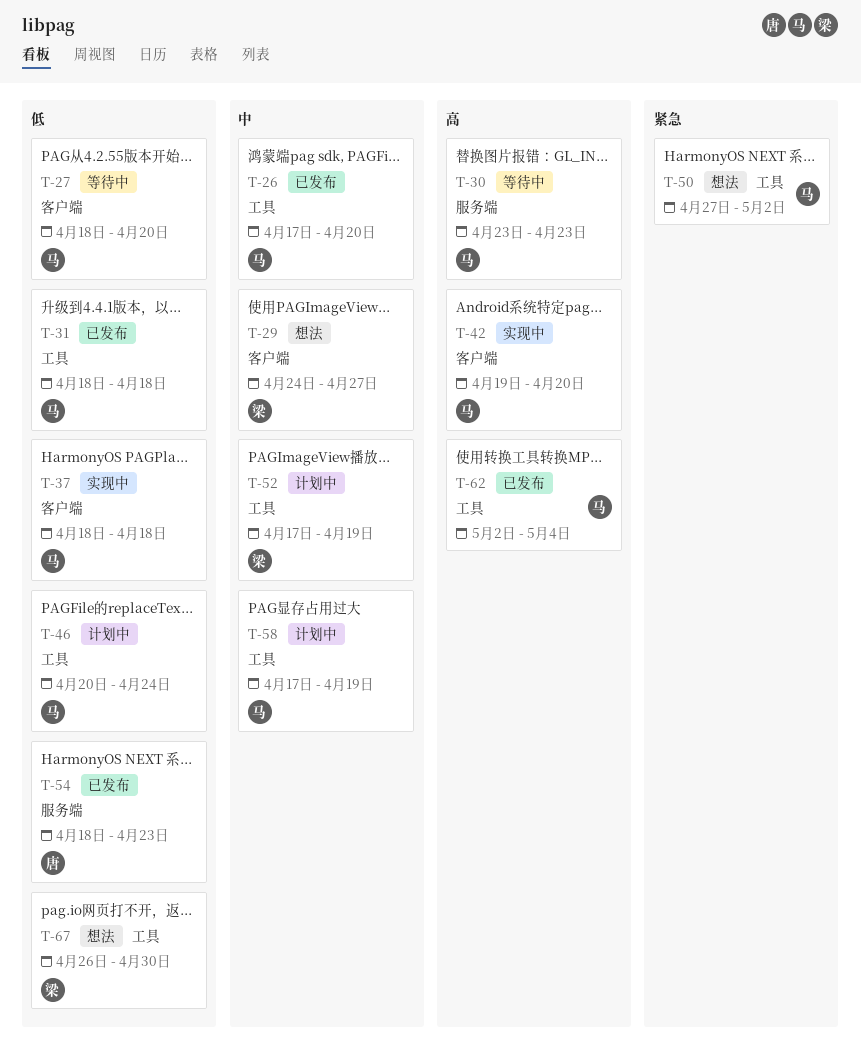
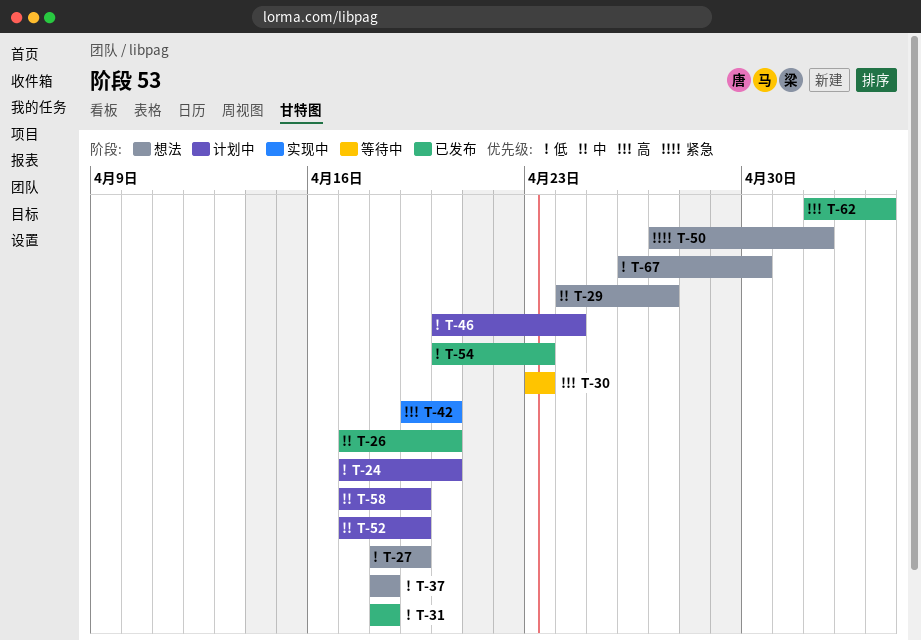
T-24: none -> present
T-27, status: 等待中 -> 想法
T-27, due: Apr 20 -> Apr 19
T-37, status: 实现中 -> 想法
T-54, start: Apr 18 -> Apr 20

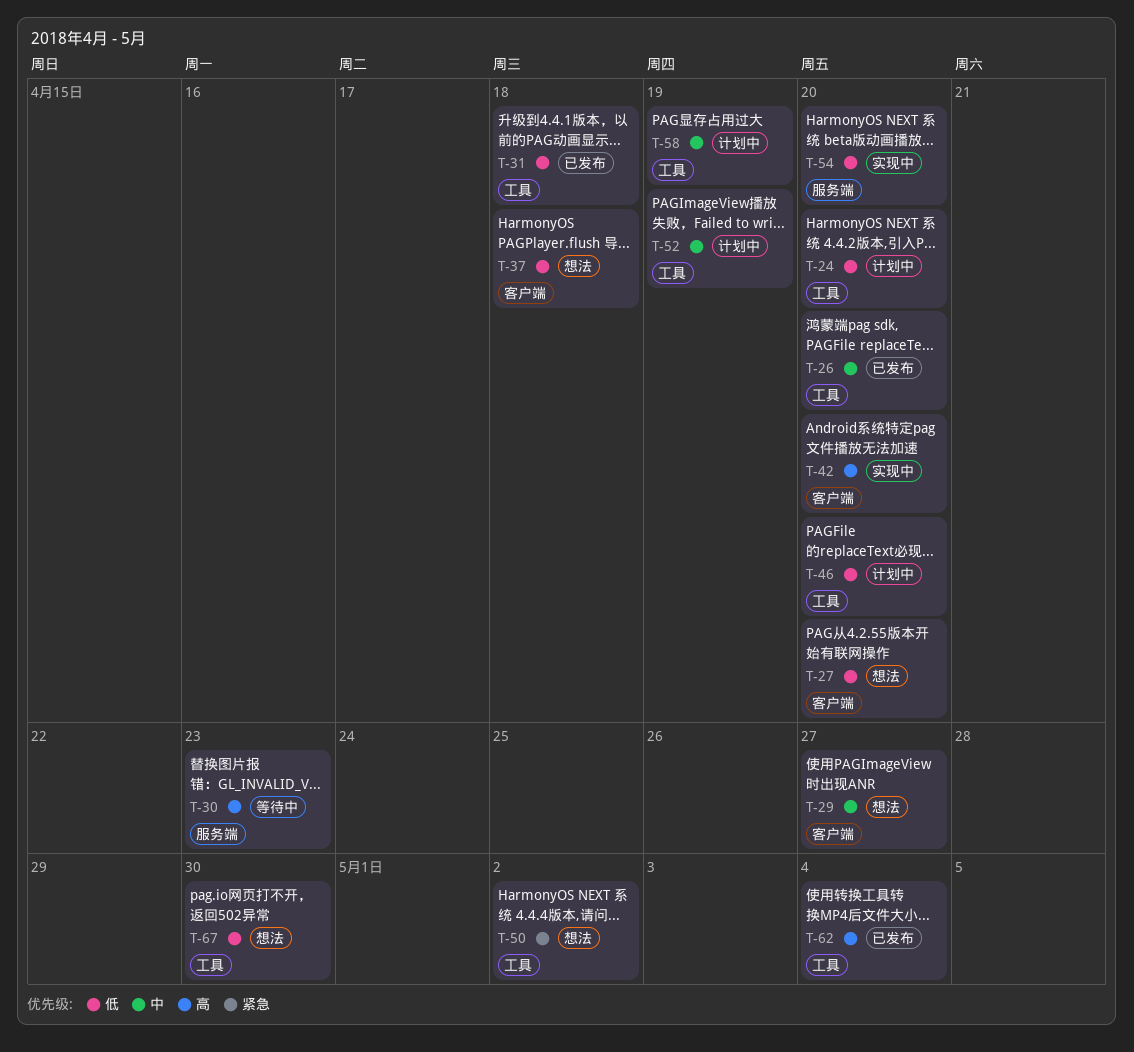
T-27, due: Apr 19 -> Apr 20
T-46, due: Apr 24 -> Apr 20
T-54, status: 已发布 -> 实现中
T-54, due: Apr 23 -> Apr 20

